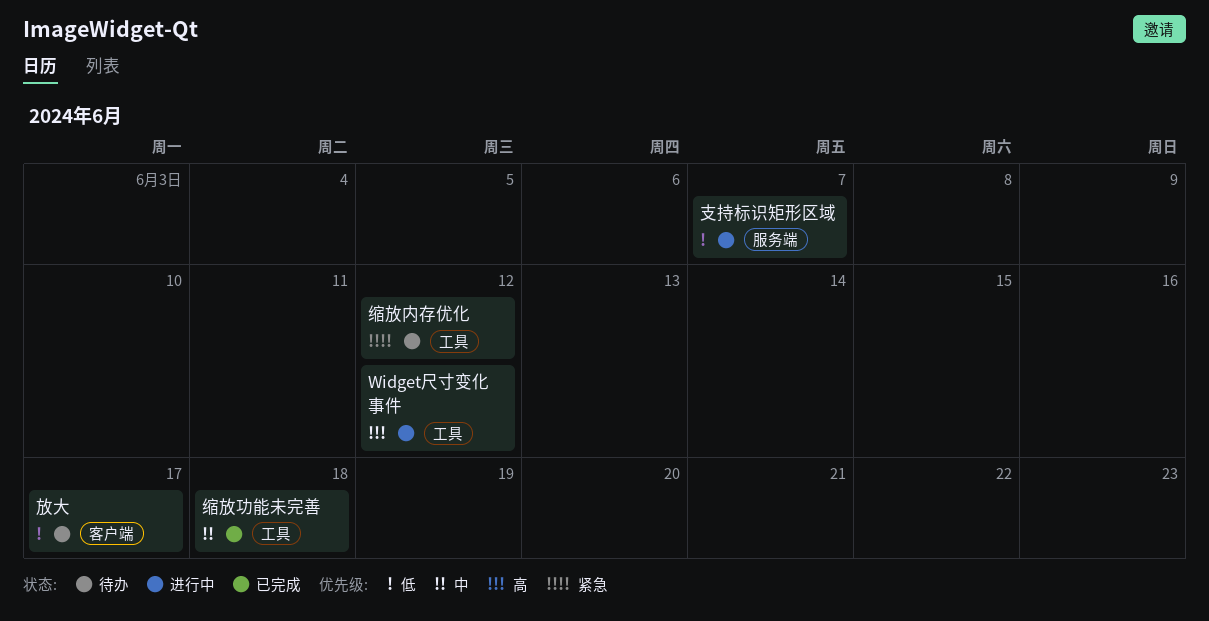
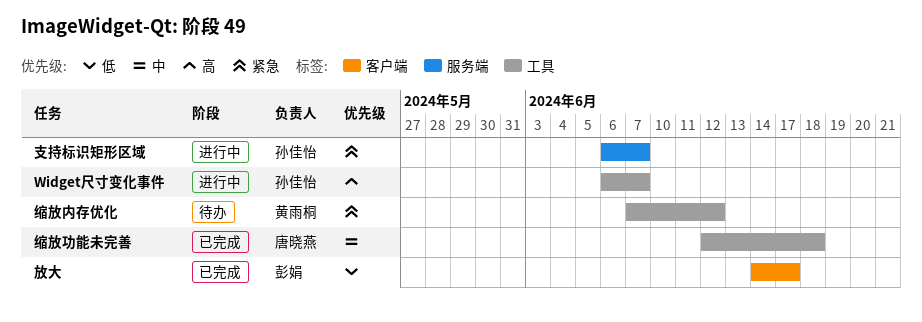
Widget尺寸变化事件, due: Jun 12 -> Jun 7
支持标识矩形区域, priority: 低 -> 紧急
放大, status: 待办 -> 已完成

